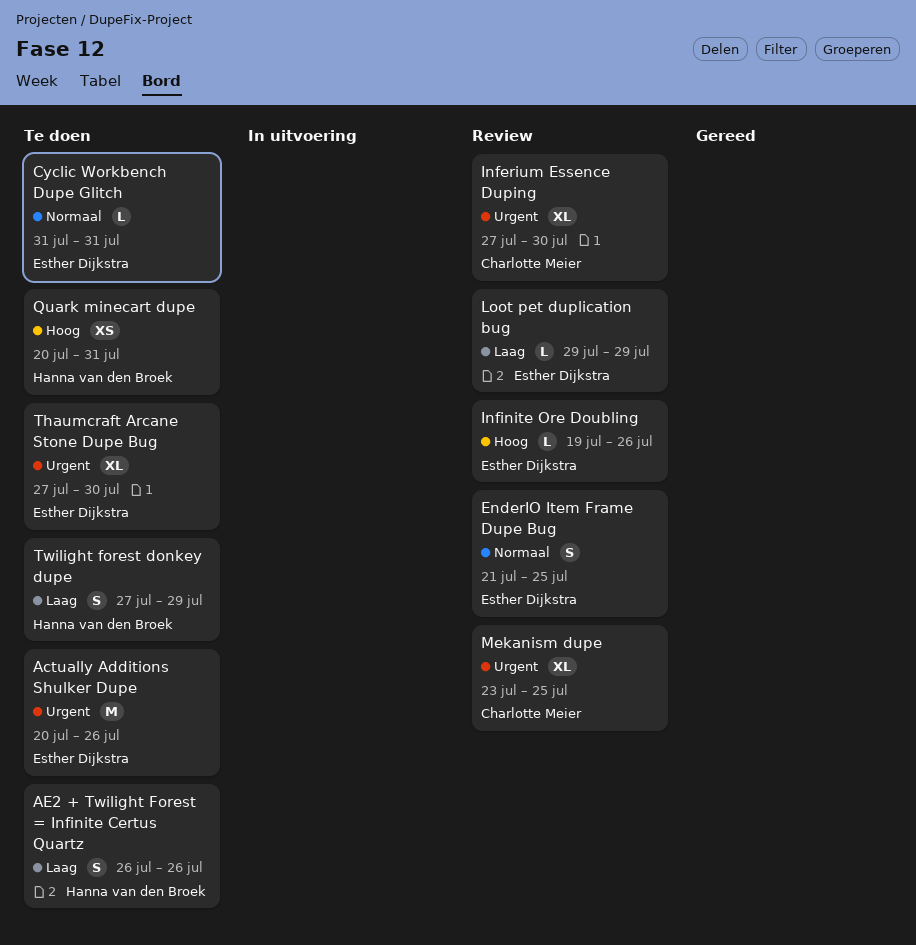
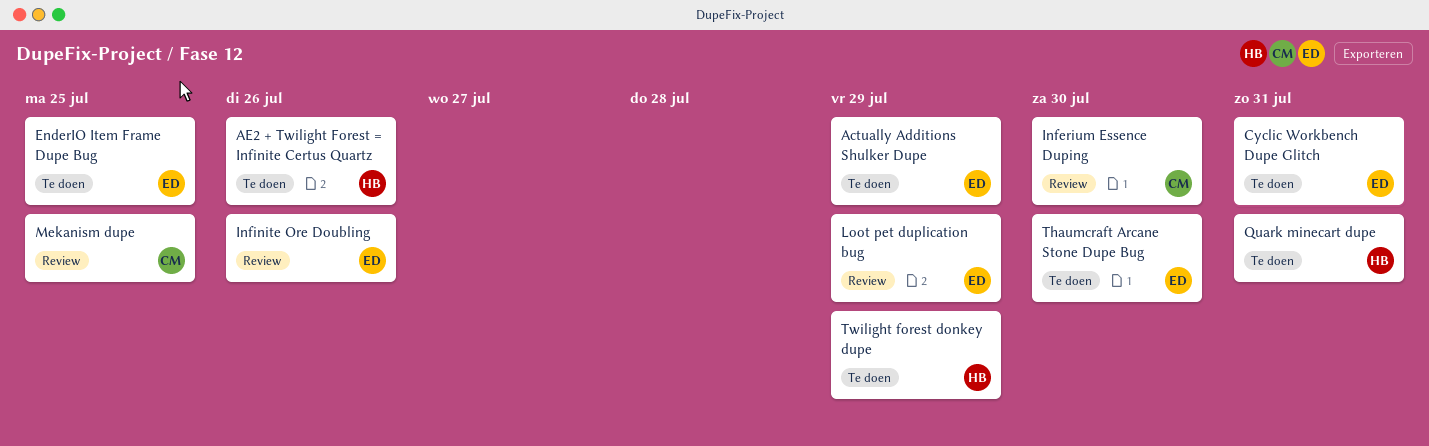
Actually Additions Shulker Dupe, due: Jul 26 -> Jul 29
EnderIO Item Frame Dupe Bug, status: Review -> Te doen

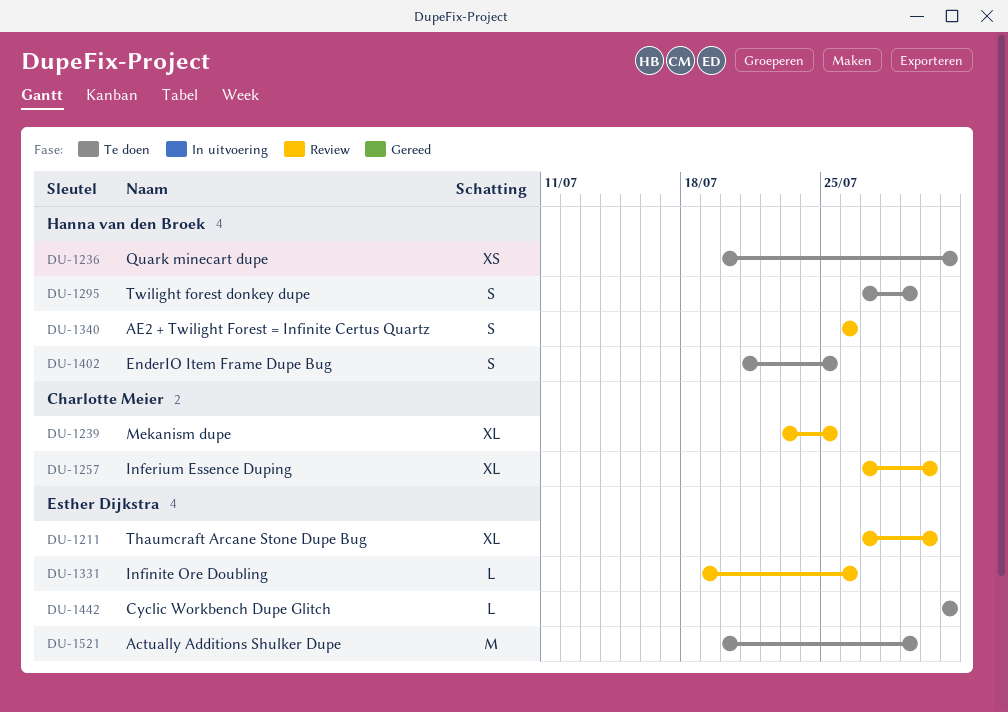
AE2 + Twilight Forest = Infinite Certus Quartz, status: Te doen -> Review
EnderIO Item Frame Dupe Bug, owner: Esther Dijkstra -> Hanna van den Broek
Loot pet duplication bug: present -> none
Thaumcraft Arcane Stone Dupe Bug, status: Te doen -> Review

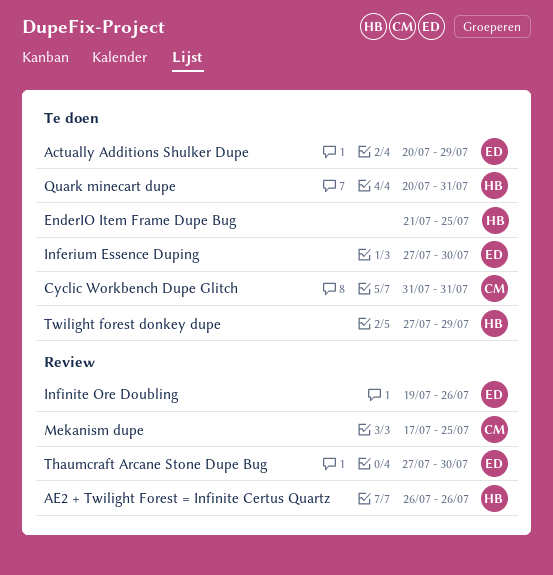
Cyclic Workbench Dupe Glitch, owner: Esther Dijkstra -> Charlotte Meier
Inferium Essence Duping, status: Review -> Te doen
Inferium Essence Duping, owner: Charlotte Meier -> Esther Dijkstra
Mekanism dupe, start: Jul 23 -> Jul 17

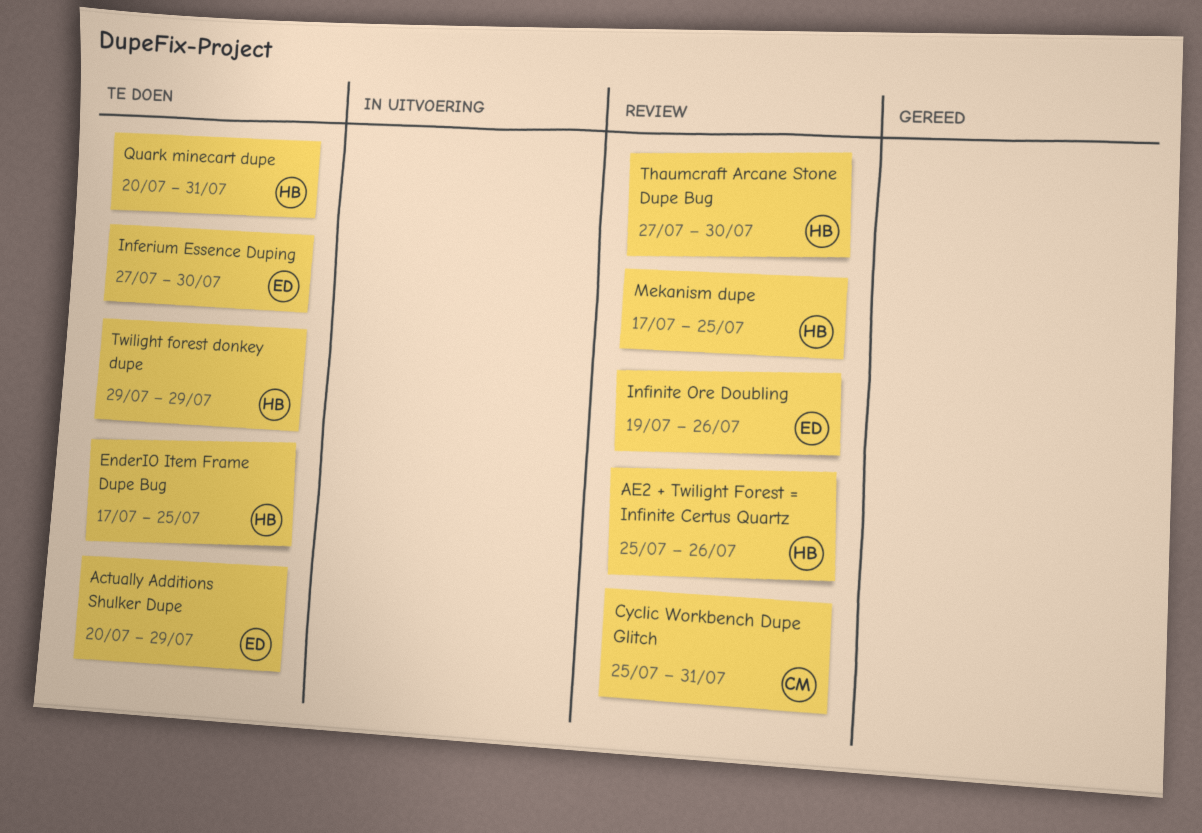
AE2 + Twilight Forest = Infinite Certus Quartz, start: Jul 26 -> Jul 25
Cyclic Workbench Dupe Glitch, status: Te doen -> Review
Cyclic Workbench Dupe Glitch, start: Jul 31 -> Jul 25
EnderIO Item Frame Dupe Bug, start: Jul 21 -> Jul 17
Mekanism dupe, owner: CM -> HB
Thaumcraft Arcane Stone Dupe Bug, owner: ED -> HB
Twilight forest donkey dupe, start: Jul 27 -> Jul 29

